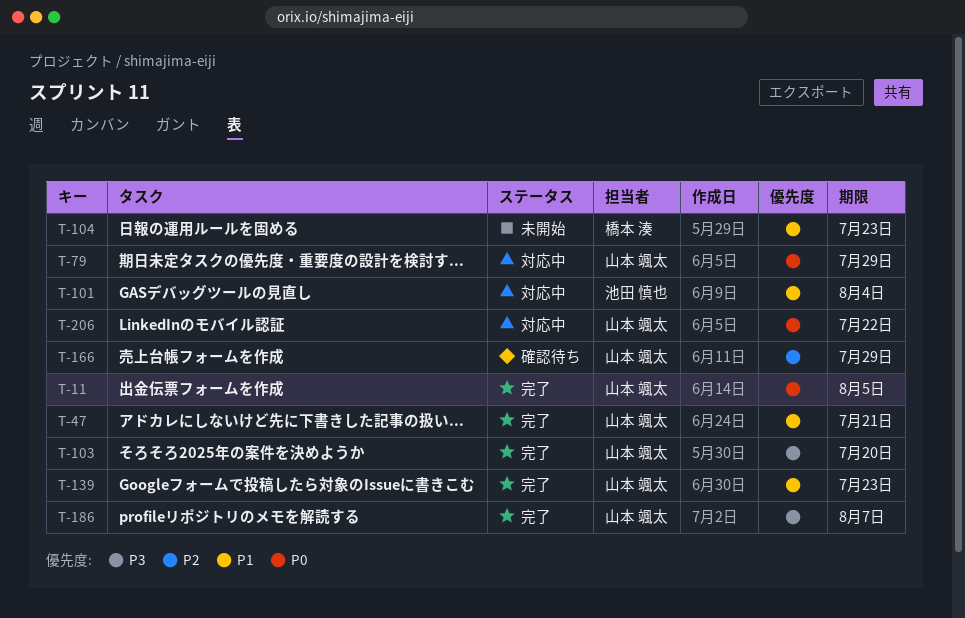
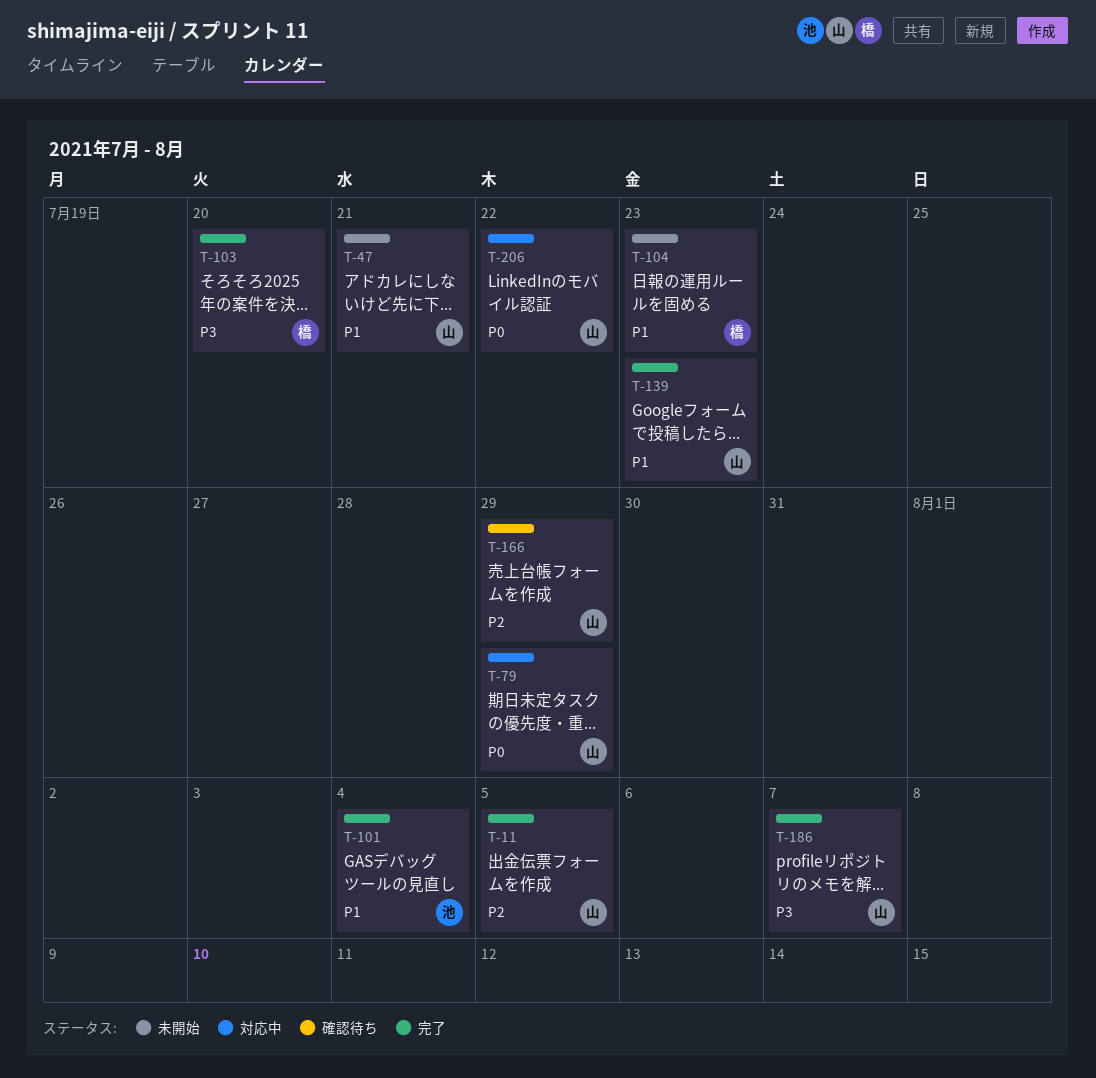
T-11, priority: P0 -> P2
T-47, status: 完了 -> 未開始
T-101, status: 対応中 -> 完了
T-103, owner: 山本 颯太 -> 橋本 湊

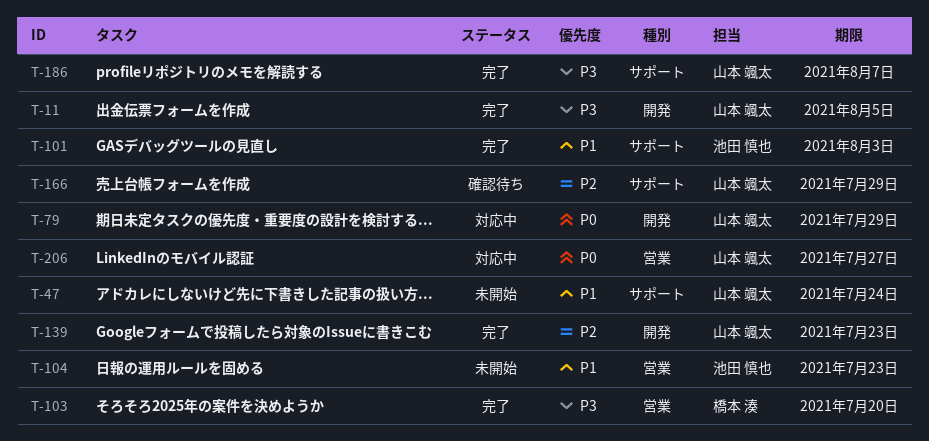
T-11, priority: P2 -> P3
T-47, due: Jul 21 -> Jul 24
T-101, due: Aug 4 -> Aug 3
T-104, owner: 橋本 湊 -> 池田 慎也
T-139, priority: P1 -> P2
T-206, due: Jul 22 -> Jul 27

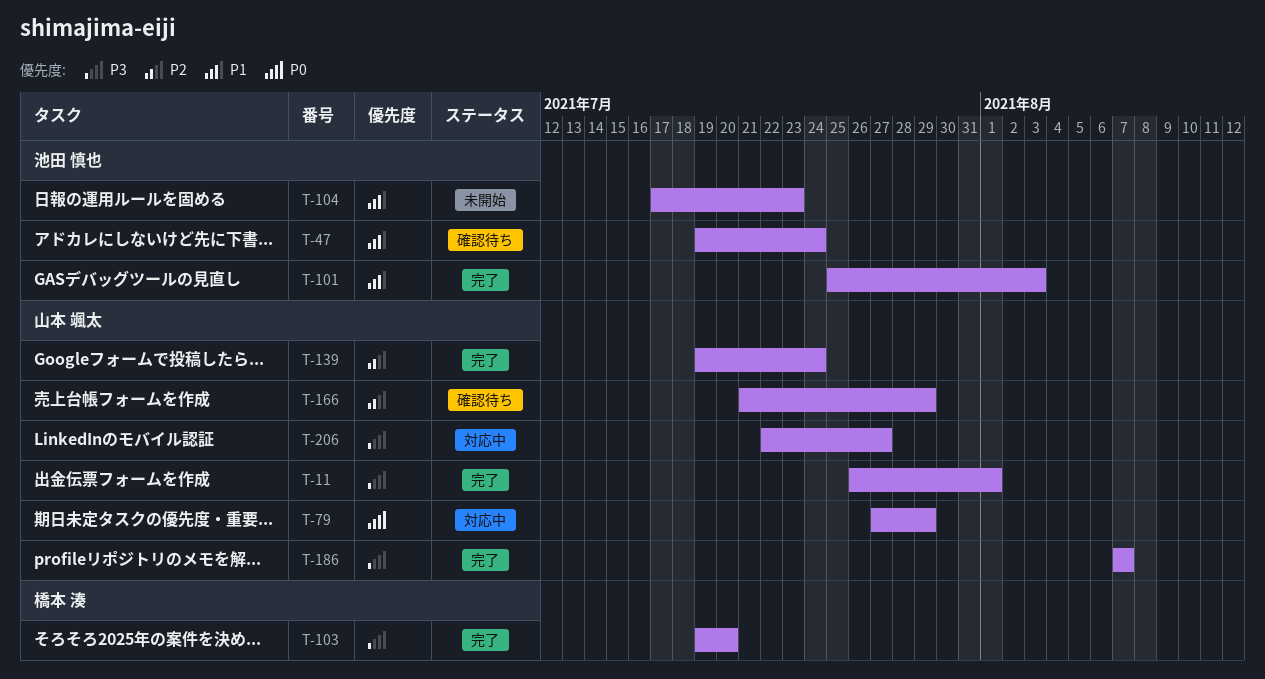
T-11, due: Aug 5 -> Aug 1
T-47, status: 未開始 -> 確認待ち
T-47, owner: 山本 颯太 -> 池田 慎也
T-139, due: Jul 23 -> Jul 24
T-206, priority: P0 -> P3

